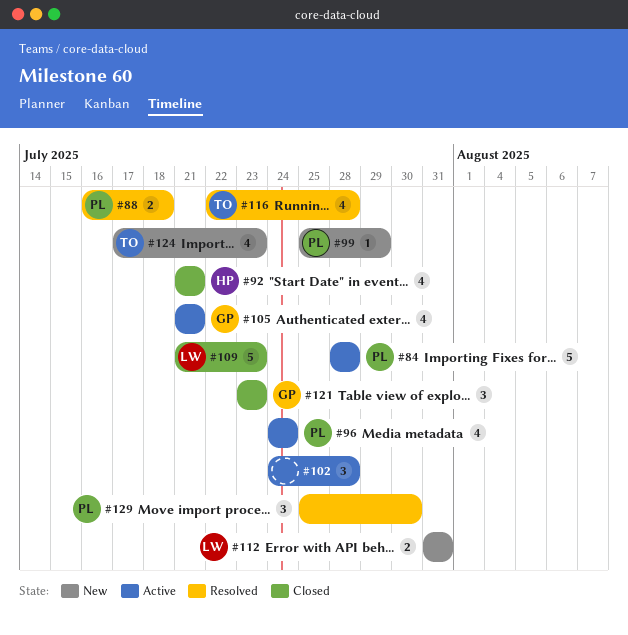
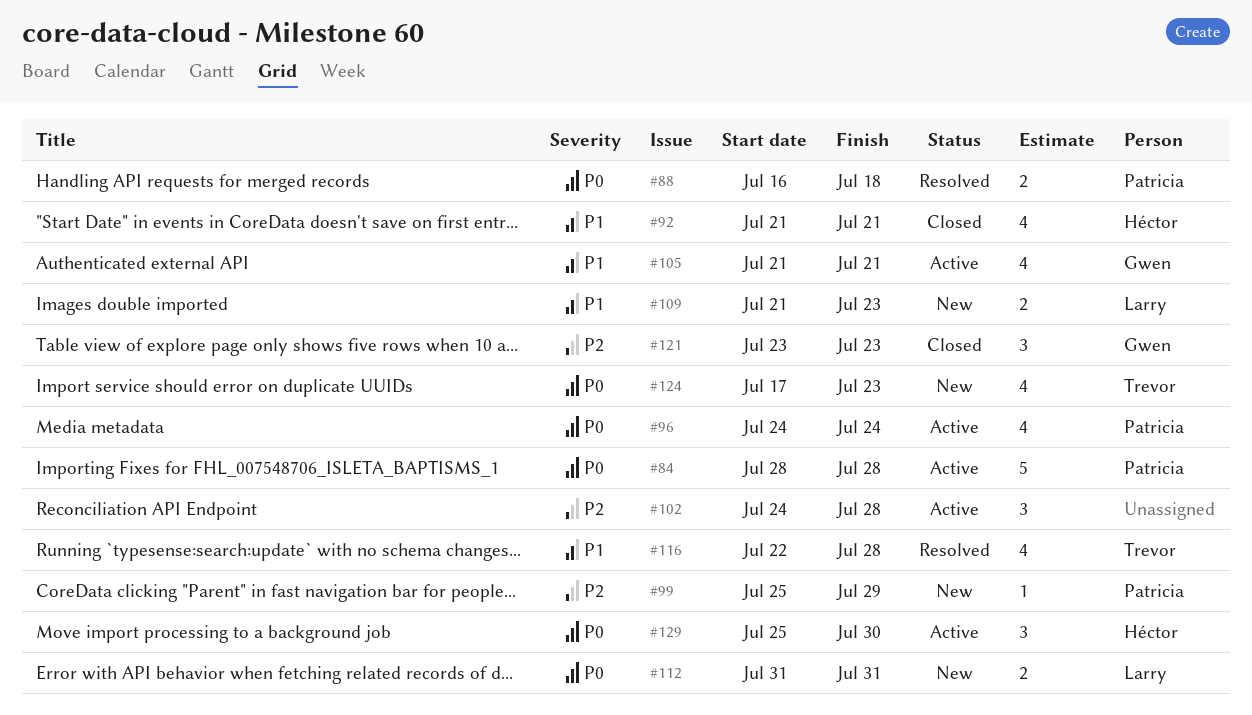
#109, status: Closed -> New
#109, estimate: 5 -> 2
#129, status: Resolved -> Active
#129, owner: Patricia -> Héctor

